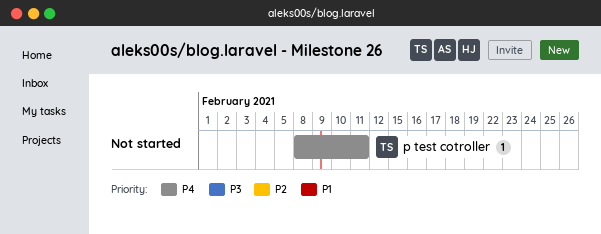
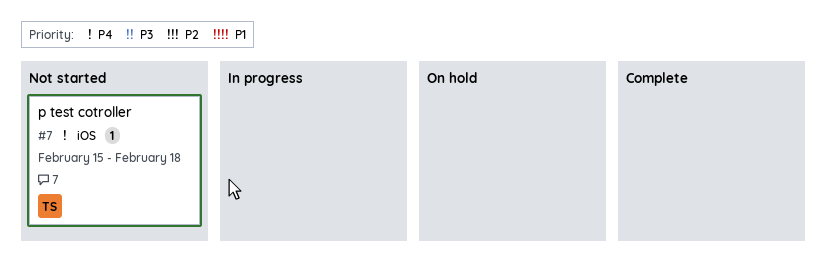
p test cotroller, start: Feb 8 -> Feb 15
p test cotroller, due: Feb 11 -> Feb 18

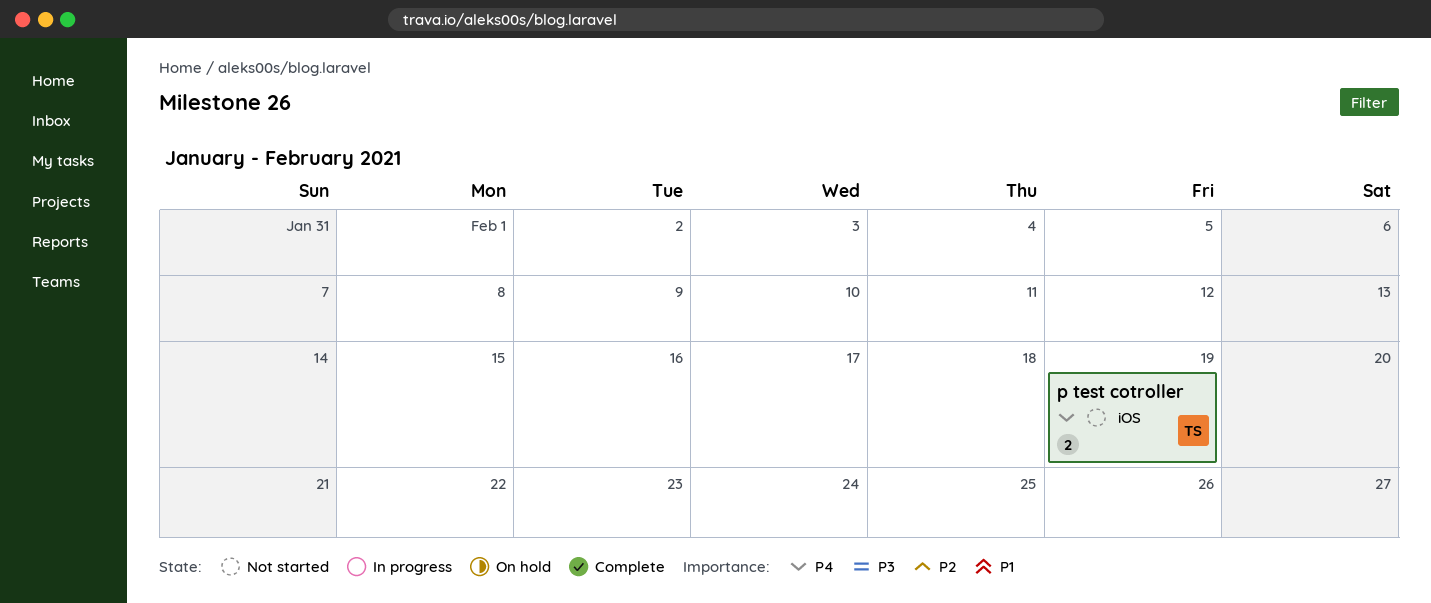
p test cotroller, estimate: 1 -> 2
p test cotroller, due: Feb 18 -> Feb 19

